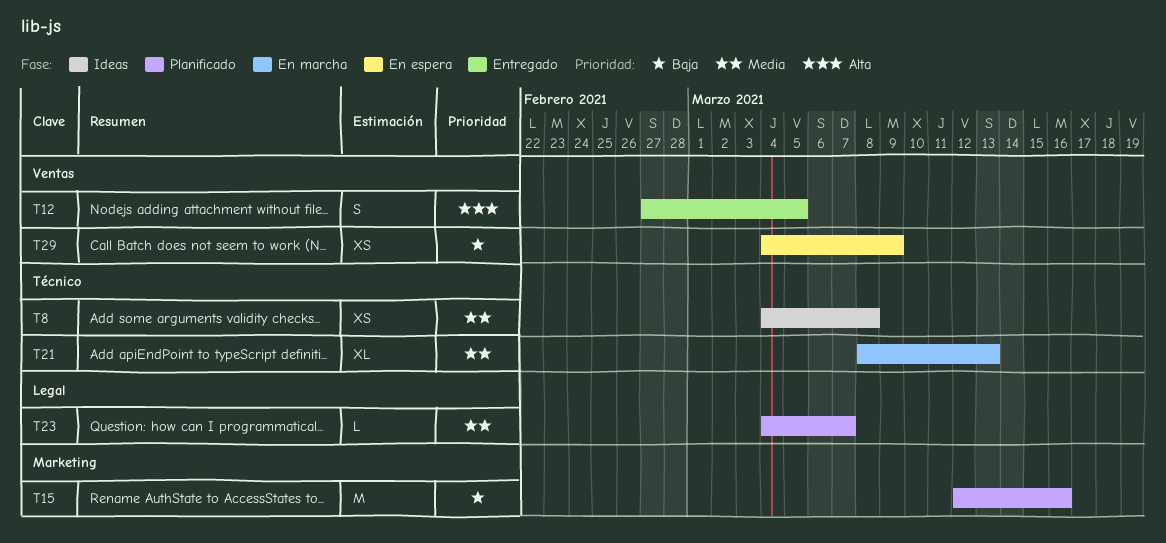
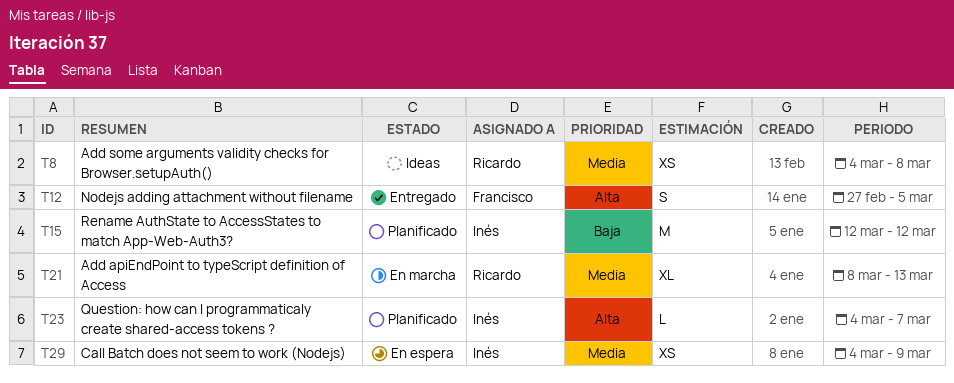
T15, due: Mar 16 -> Mar 12
T23, priority: Media -> Alta
T29, priority: Baja -> Media

